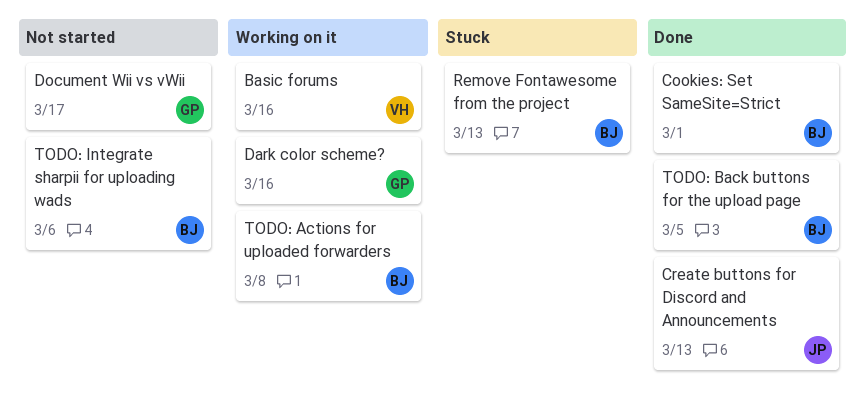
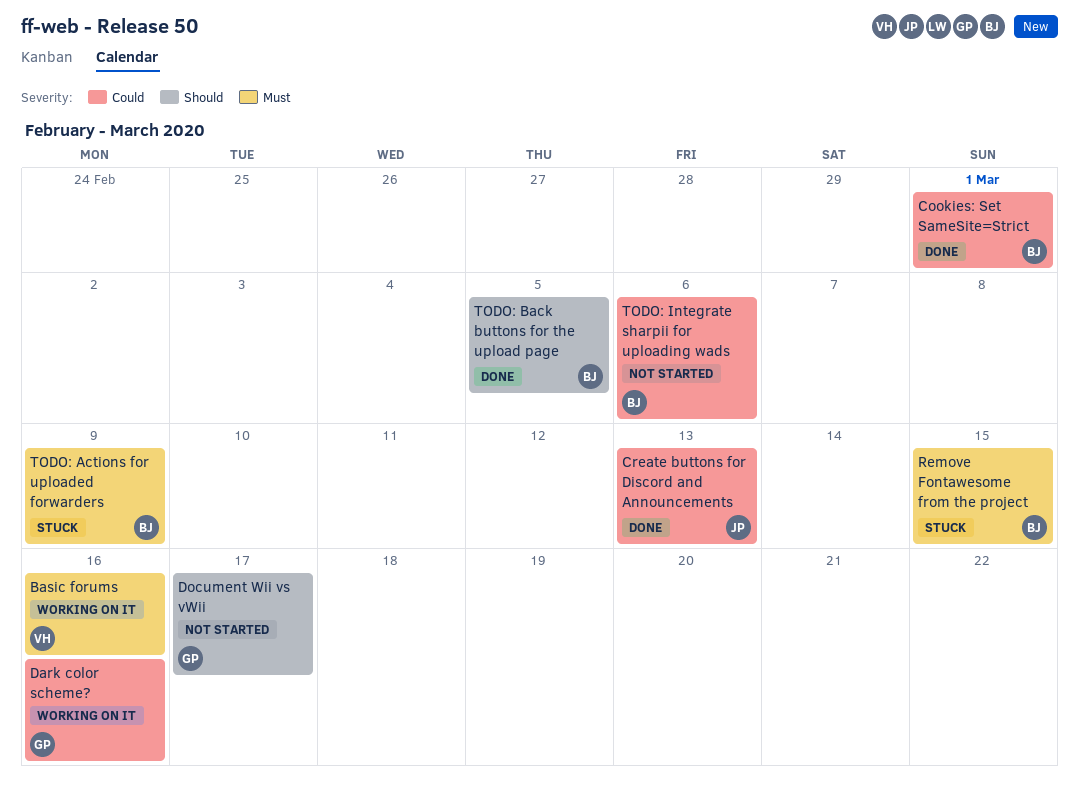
Remove Fontawesome from the project, due: Mar 13 -> Mar 15
TODO: Actions for uploaded forwarders, status: Working on it -> Stuck
TODO: Actions for uploaded forwarders, due: Mar 8 -> Mar 9

